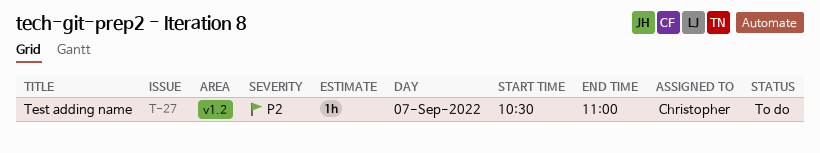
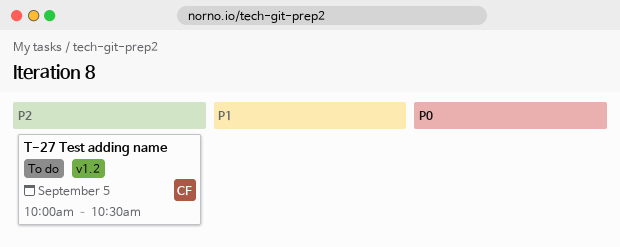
T-27, day: Sep 7 -> Sep 5
T-27, begins: 10:30 -> 10:00
T-27, ends: 11:00 -> 10:30

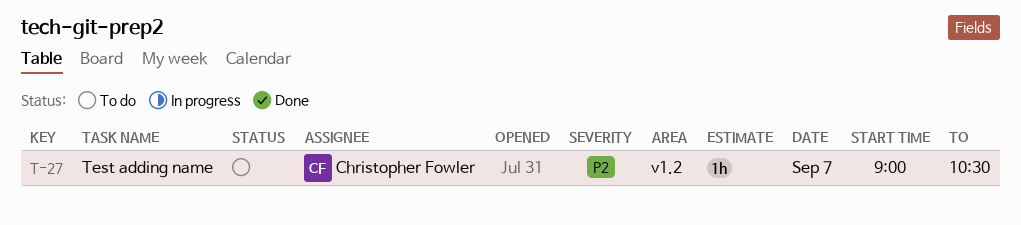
T-27, day: Sep 5 -> Sep 7
T-27, begins: 10:00 -> 09:00

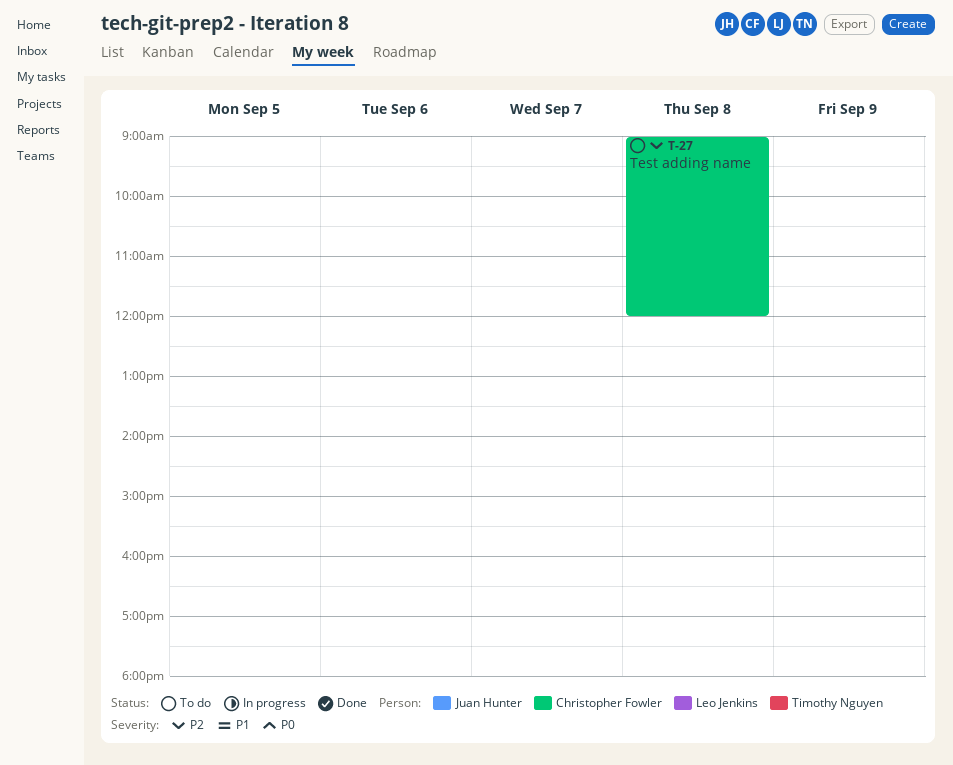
T-27, day: Sep 7 -> Sep 8
T-27, ends: 10:30 -> 12:00

